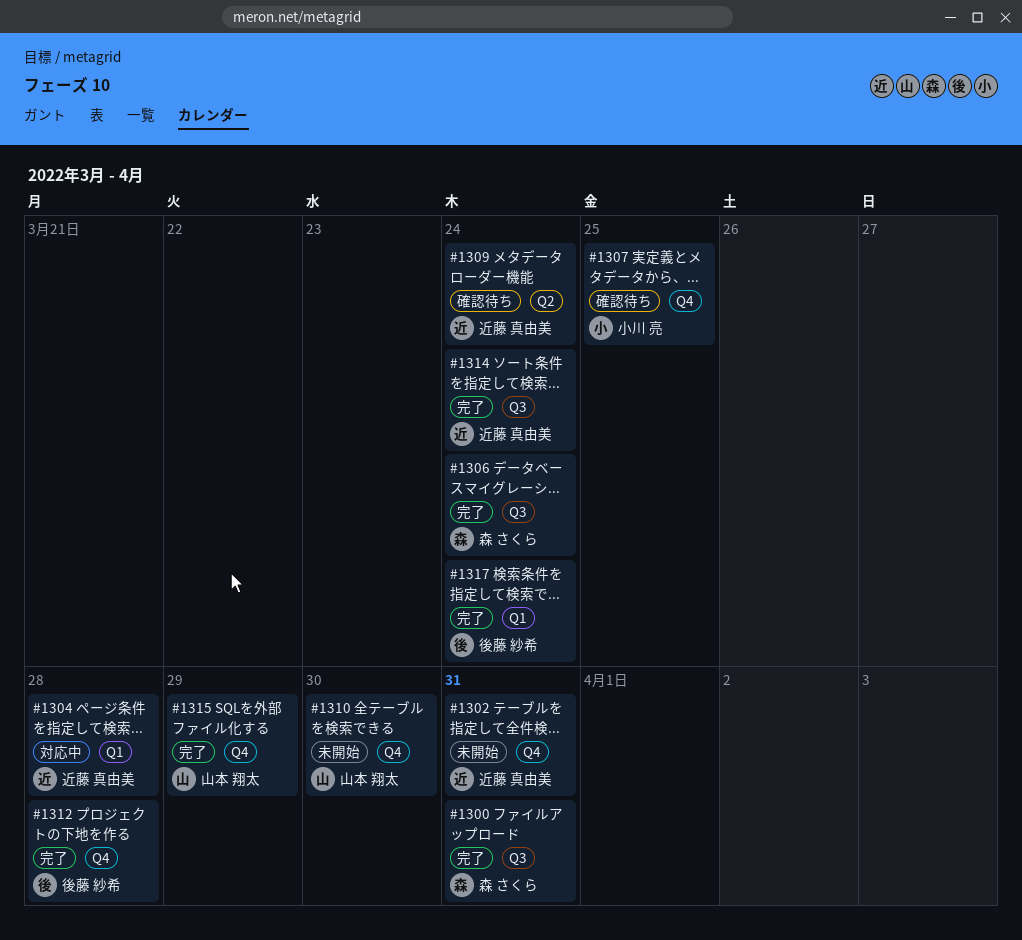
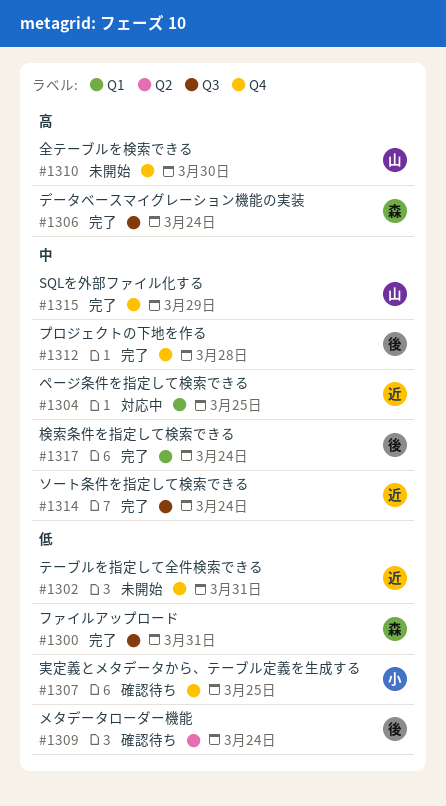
#1304, due: Mar 28 -> Mar 25
#1309, owner: 近藤 真由美 -> 後藤 紗希

